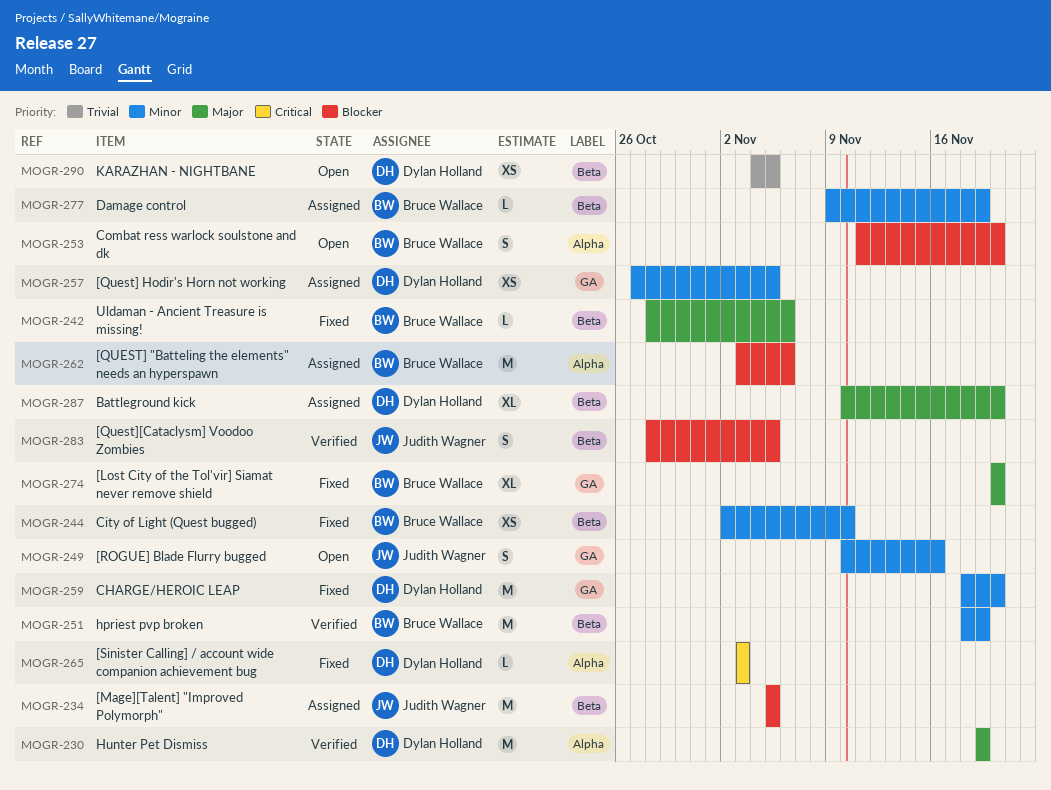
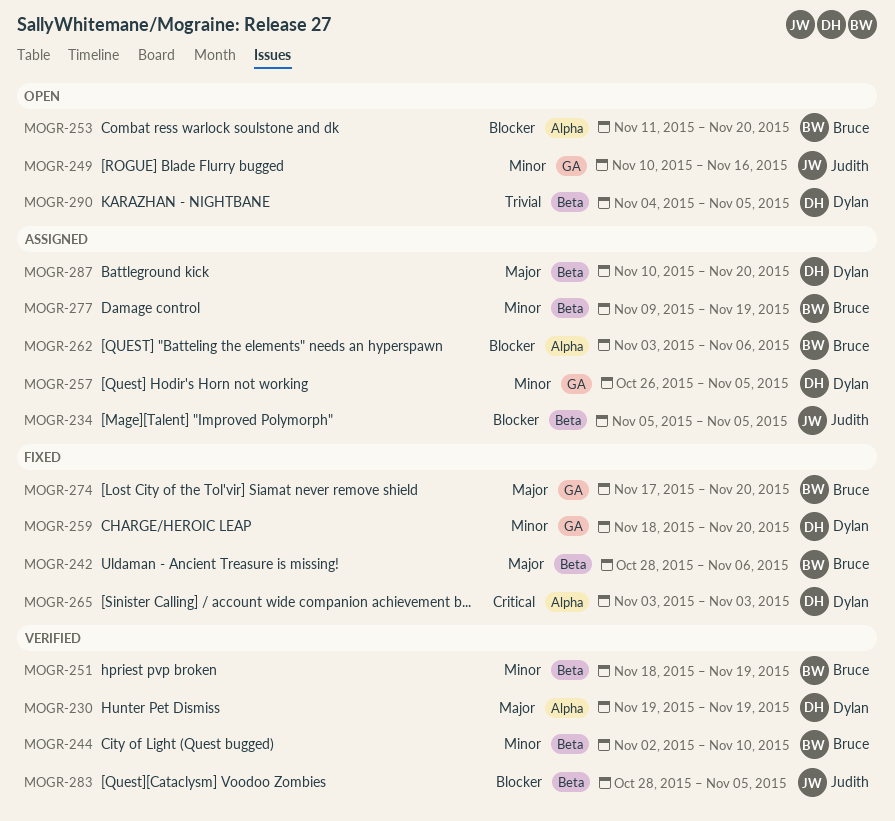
MOGR-244, status: Fixed -> Verified
MOGR-257, start: Oct 27 -> Oct 26
MOGR-274, start: Nov 20 -> Nov 17

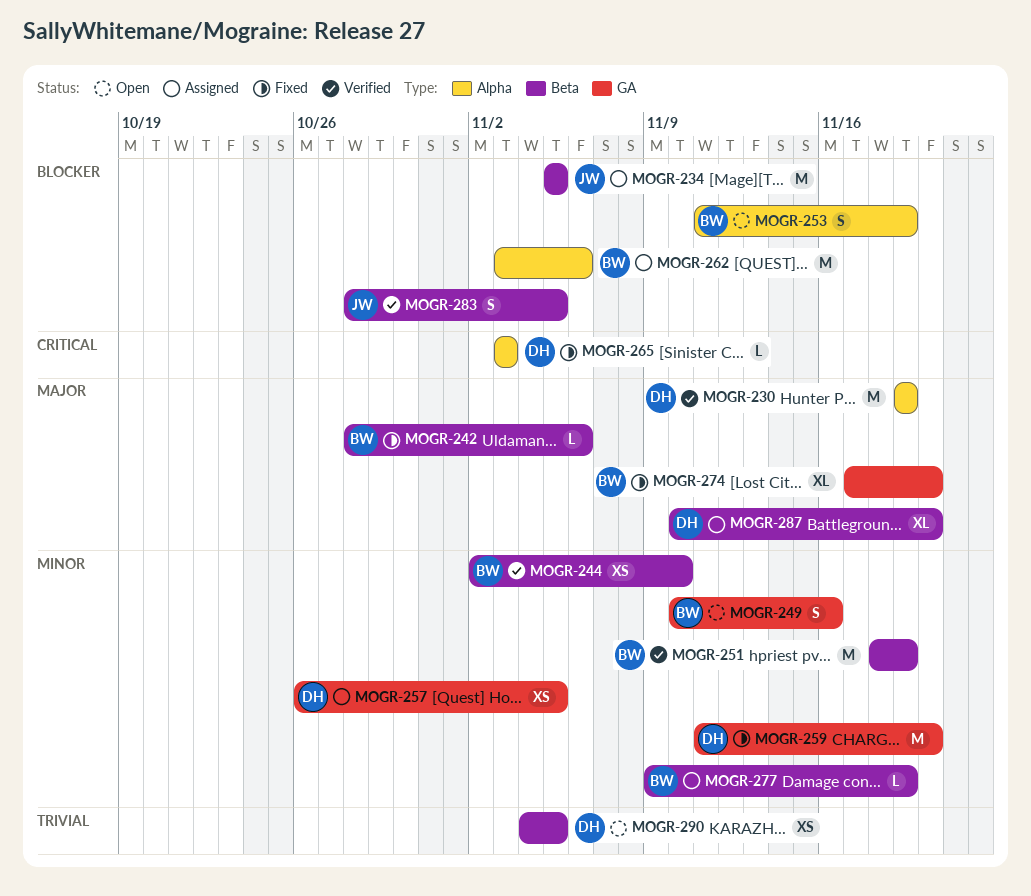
MOGR-249, owner: Judith -> Bruce
MOGR-253, due: Nov 20 -> Nov 19
MOGR-259, start: Nov 18 -> Nov 11

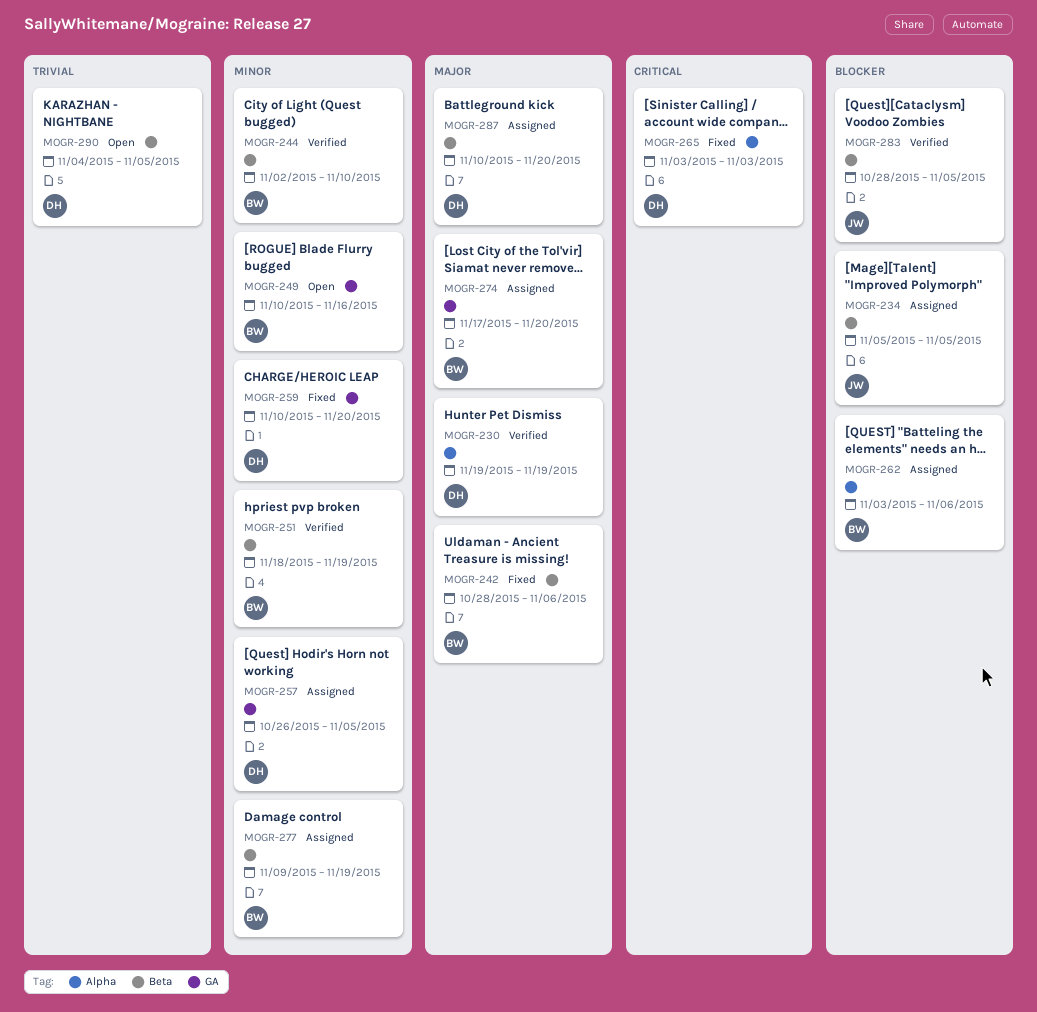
MOGR-253: present -> none
MOGR-259, start: Nov 11 -> Nov 10
MOGR-274, status: Fixed -> Assigned

